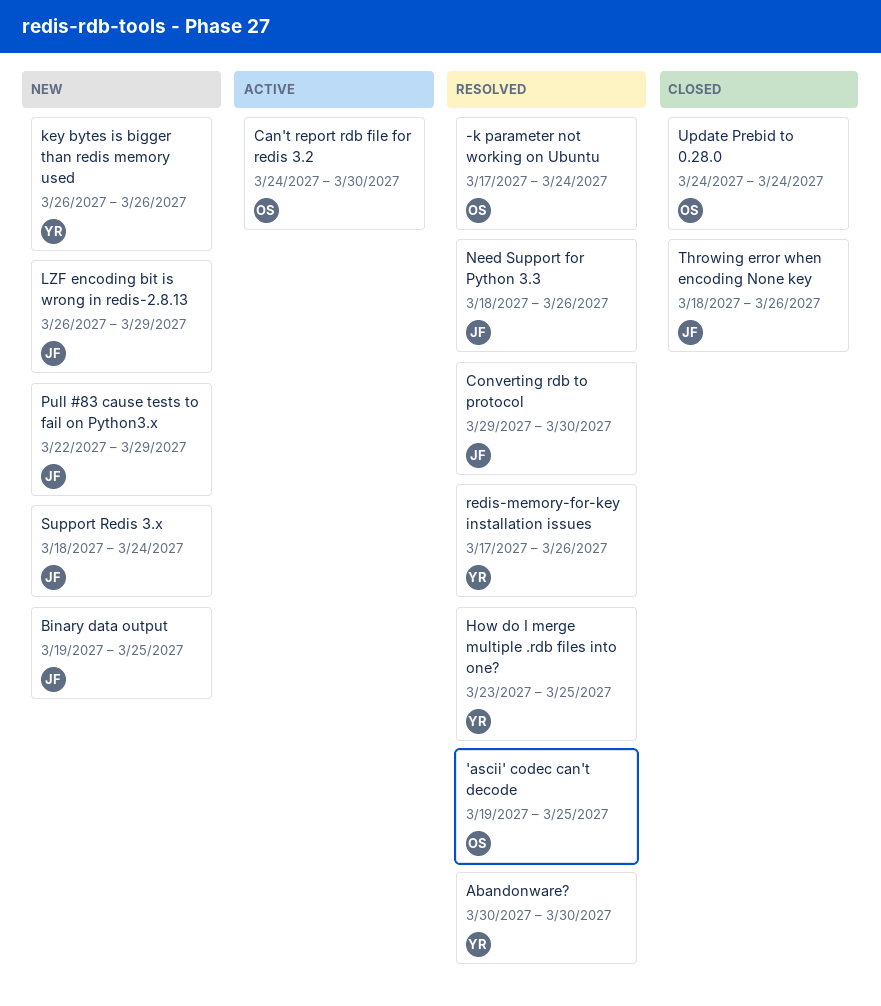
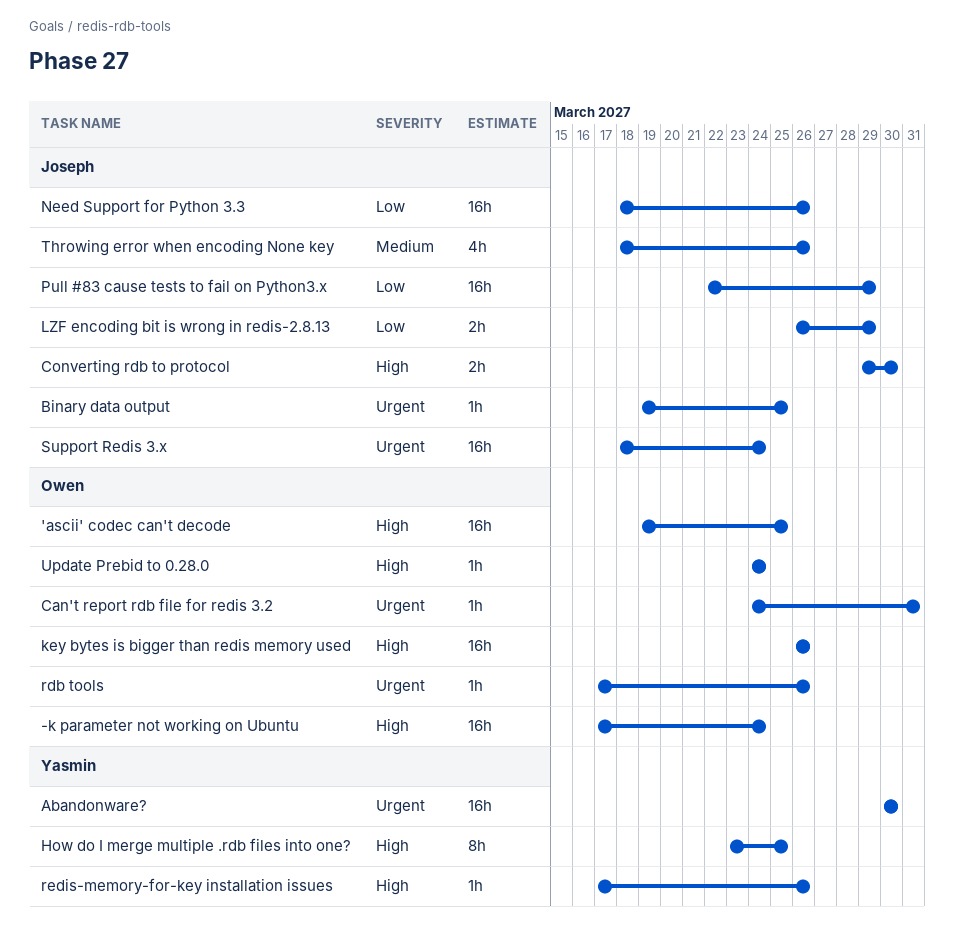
Can't report rdb file for redis 3.2, due: Mar 30 -> Mar 31
key bytes is bigger than redis memory used, owner: Yasmin -> Owen
rdb tools: none -> present

